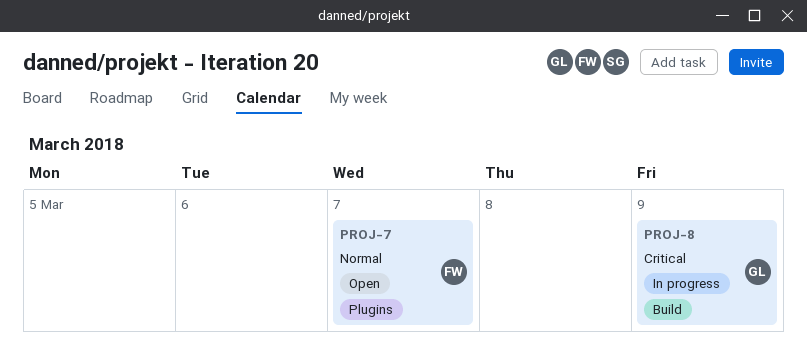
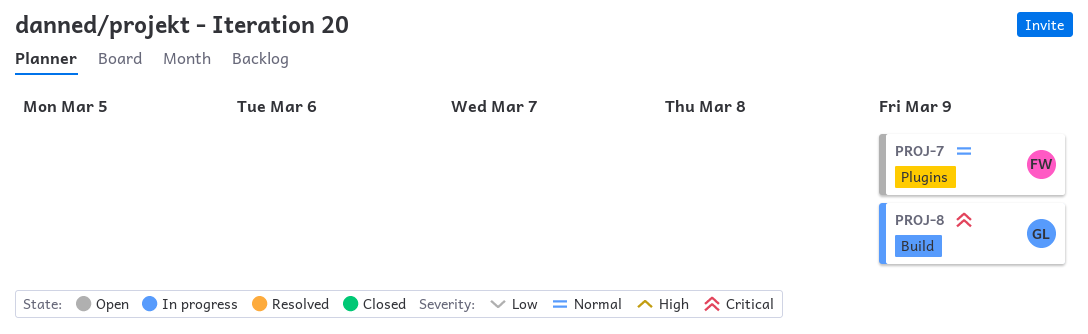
PROJ-7, due: Mar 7 -> Mar 9

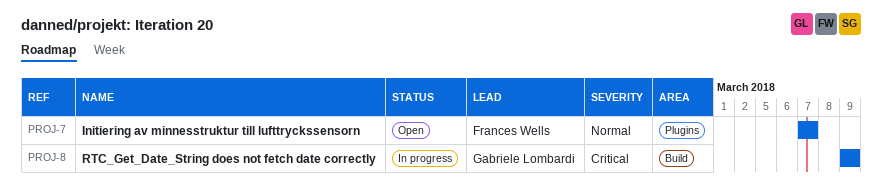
PROJ-7, due: Mar 9 -> Mar 7

